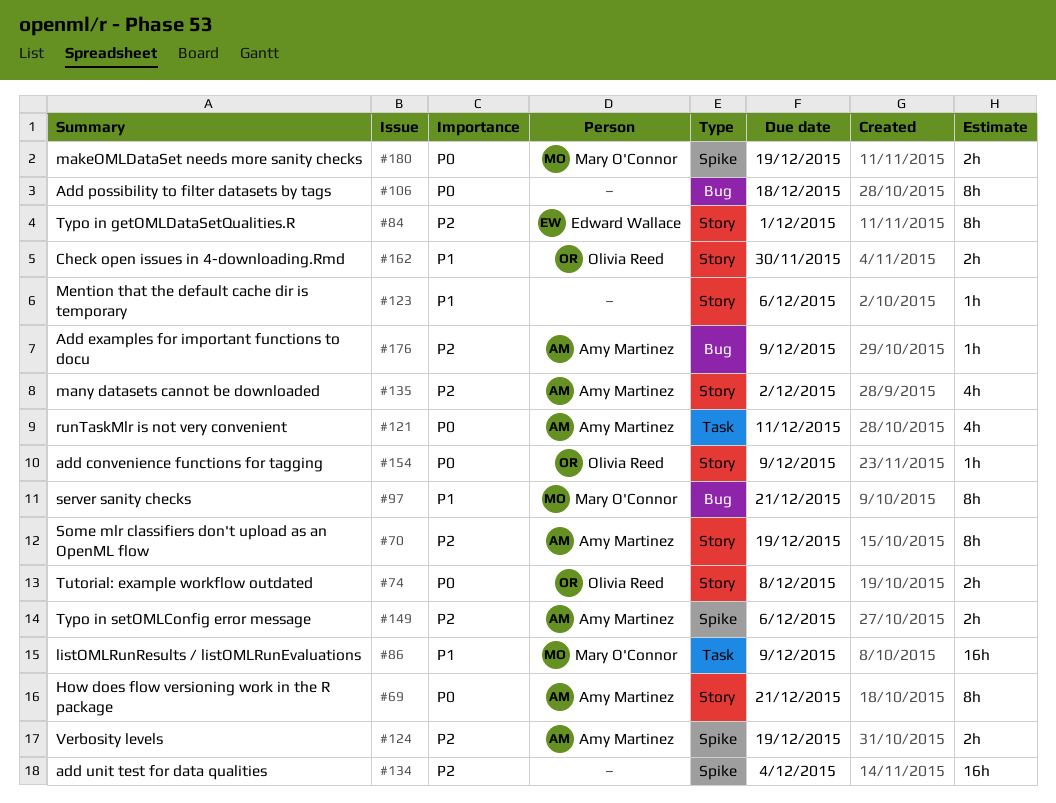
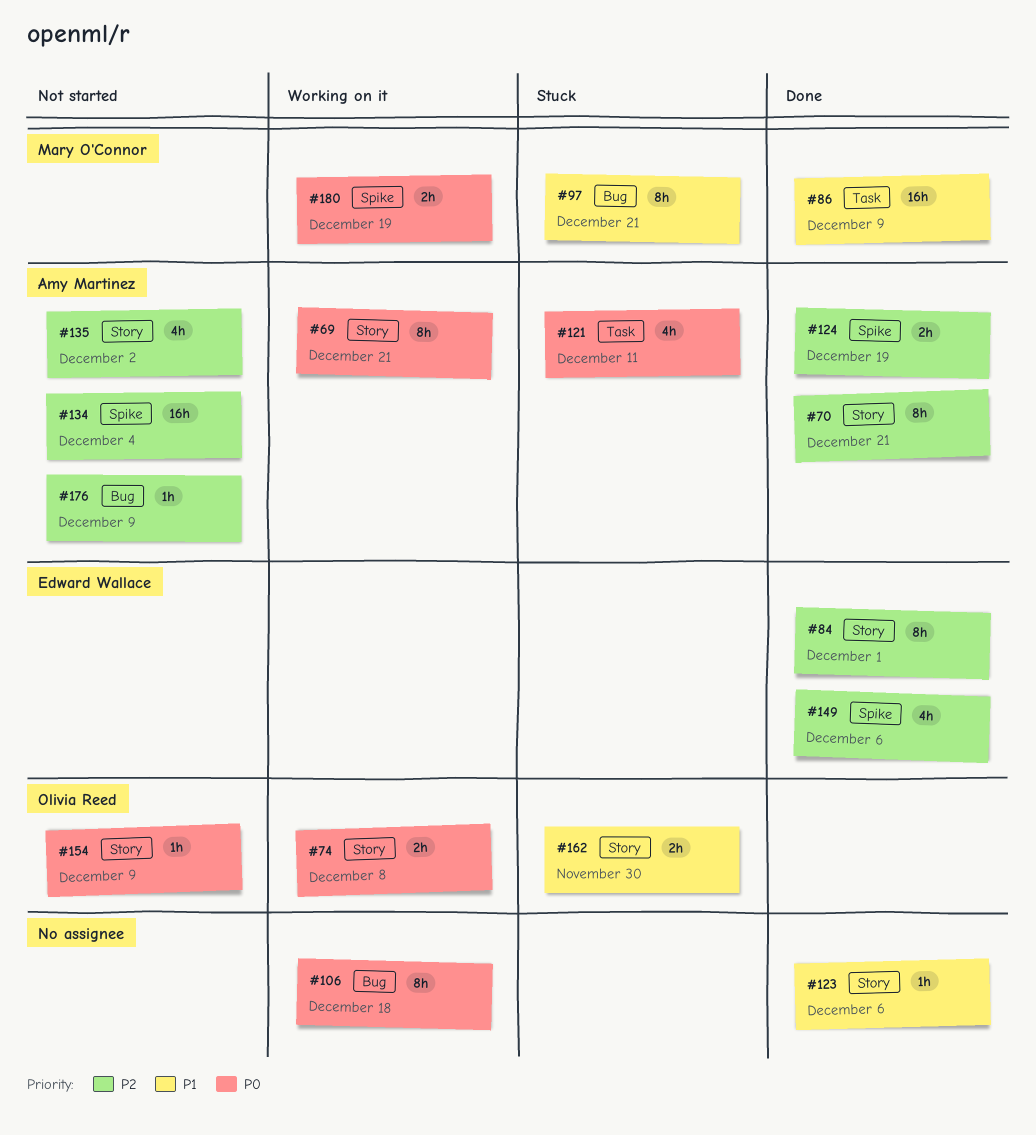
#70, due: Dec 19 -> Dec 21
#134, owner: none -> Amy Martinez
#149, owner: Amy Martinez -> Edward Wallace
#149, estimate: 2h -> 4h

